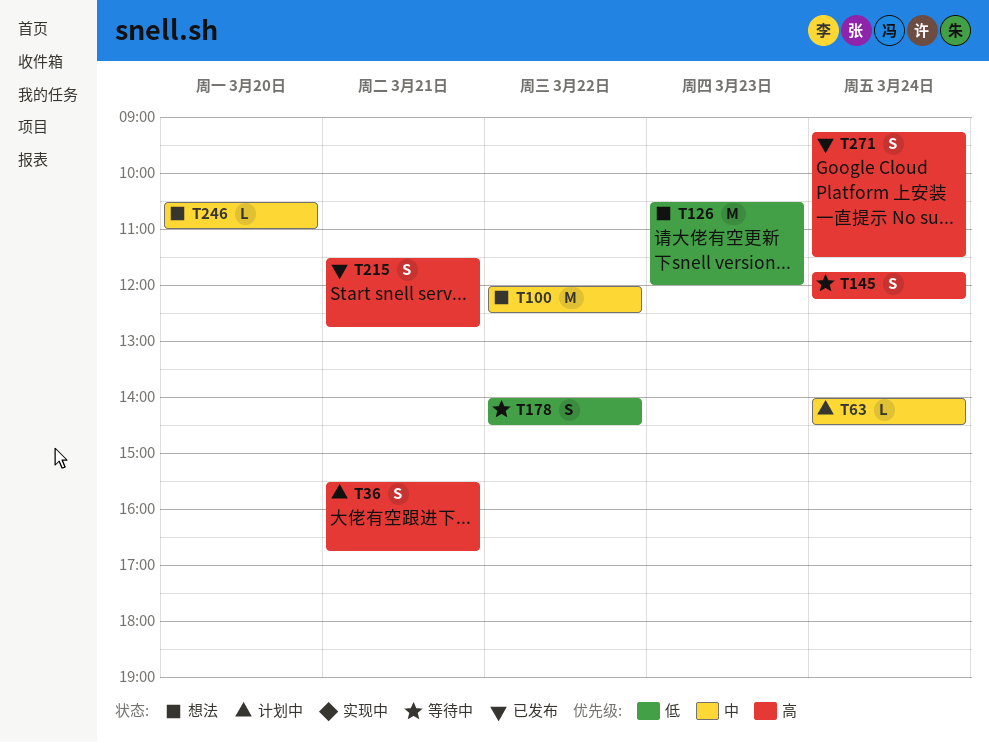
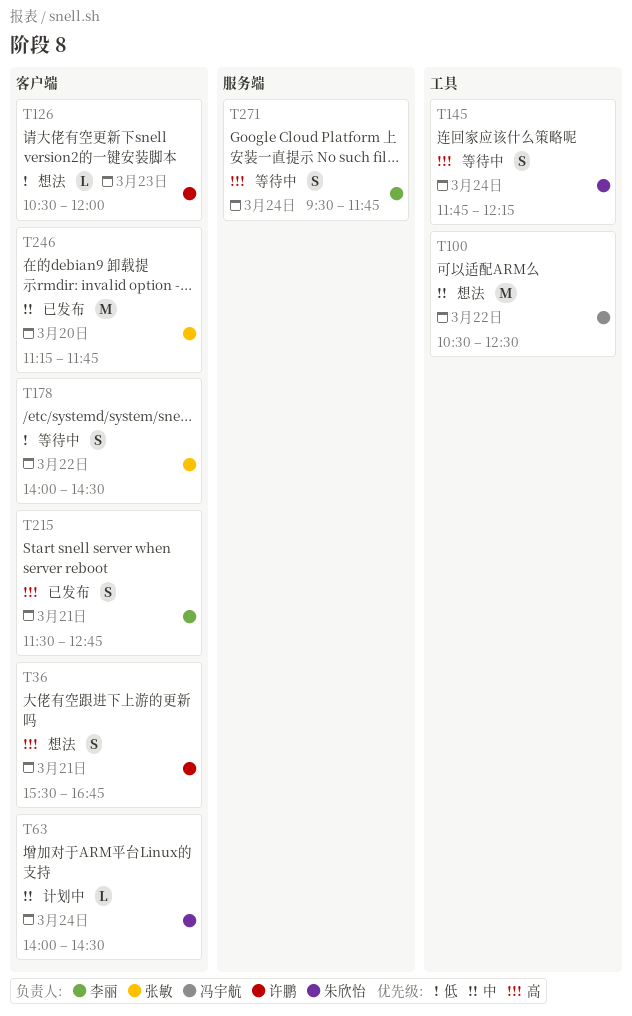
T36, status: 计划中 -> 想法
T100, begins: 12:00 -> 10:30
T126, estimate: M -> L
T246, status: 想法 -> 已发布
T246, estimate: L -> M
T246, begins: 10:30 -> 11:15
T246, ends: 11:00 -> 11:45
T271, status: 已发布 -> 等待中
T271, begins: 09:15 -> 09:30
T271, ends: 11:30 -> 11:45

